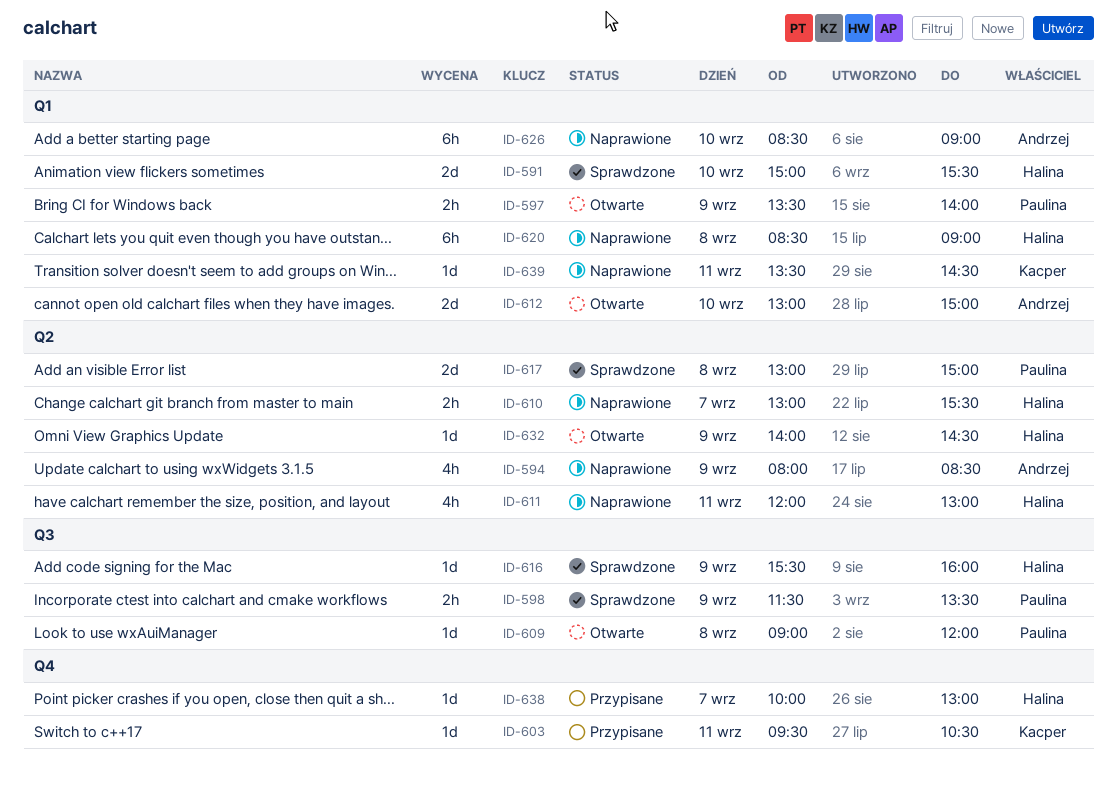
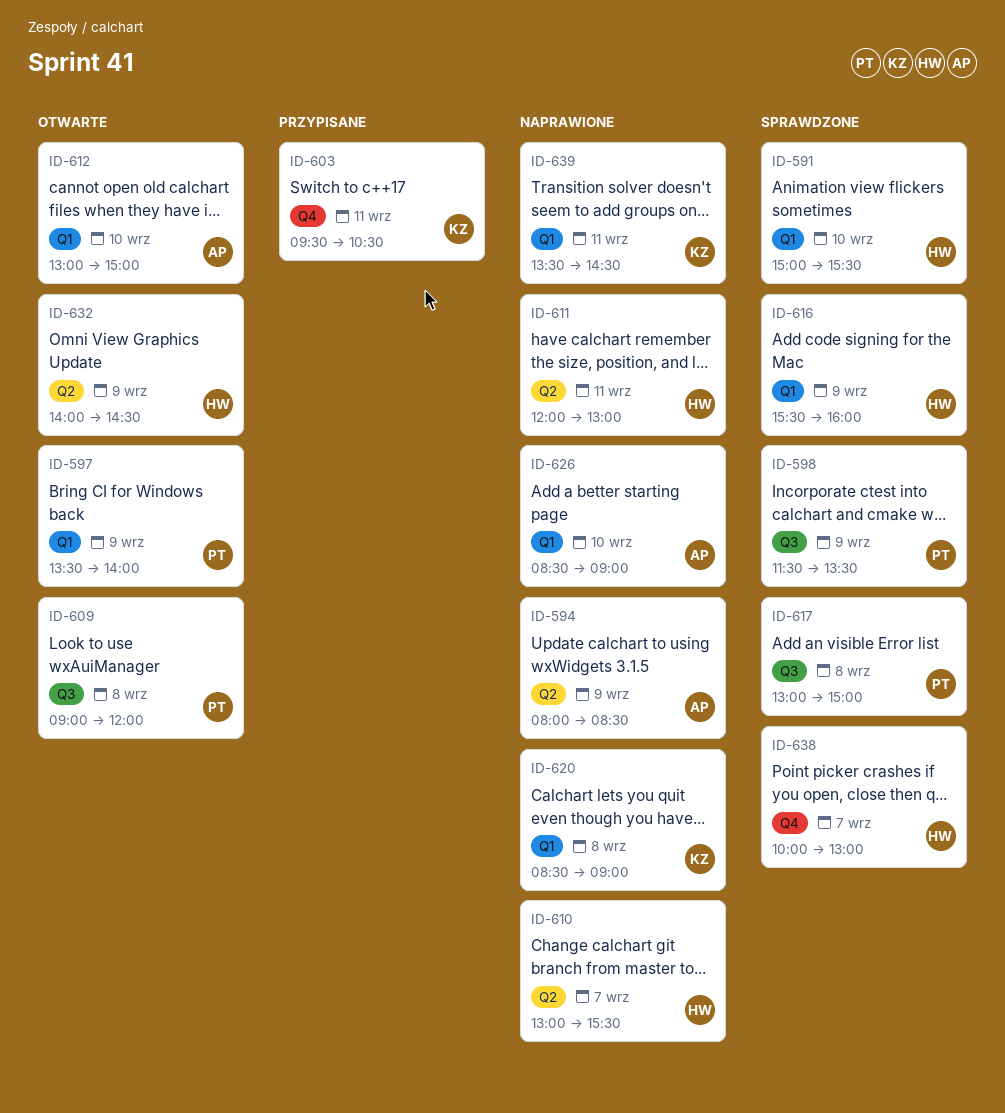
ID-616, label: Q3 -> Q1
ID-617, label: Q2 -> Q3
ID-620, owner: Halina -> Kacper
ID-638, status: Przypisane -> Sprawdzone

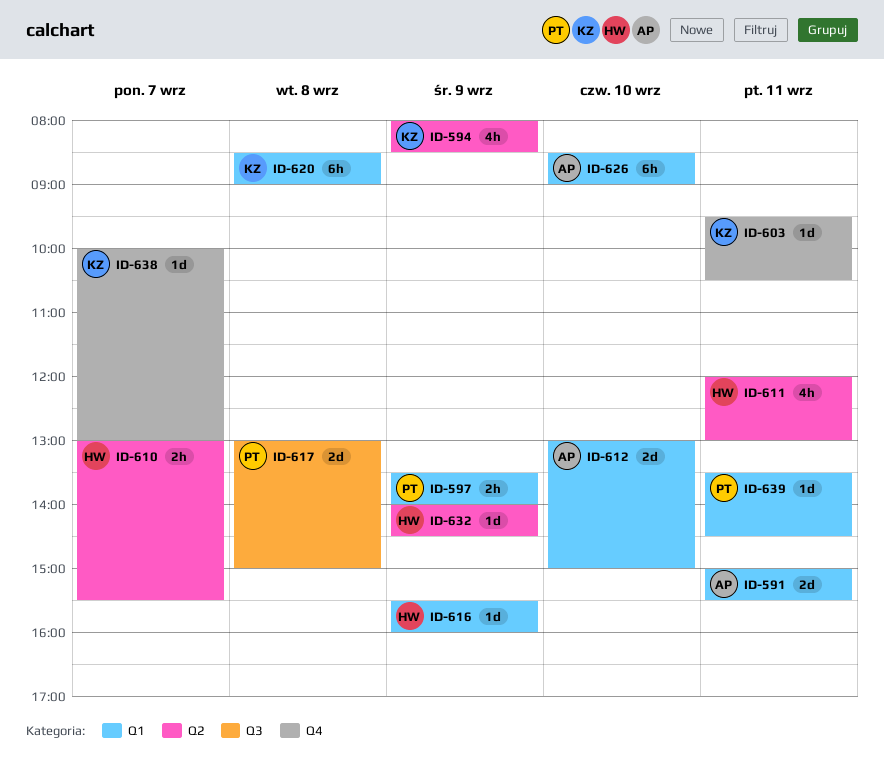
ID-591, owner: HW -> AP
ID-591, day: Sep 10 -> Sep 11
ID-594, owner: AP -> KZ
ID-598: present -> none
ID-609: present -> none
ID-638, owner: HW -> KZ
ID-639, owner: KZ -> PT

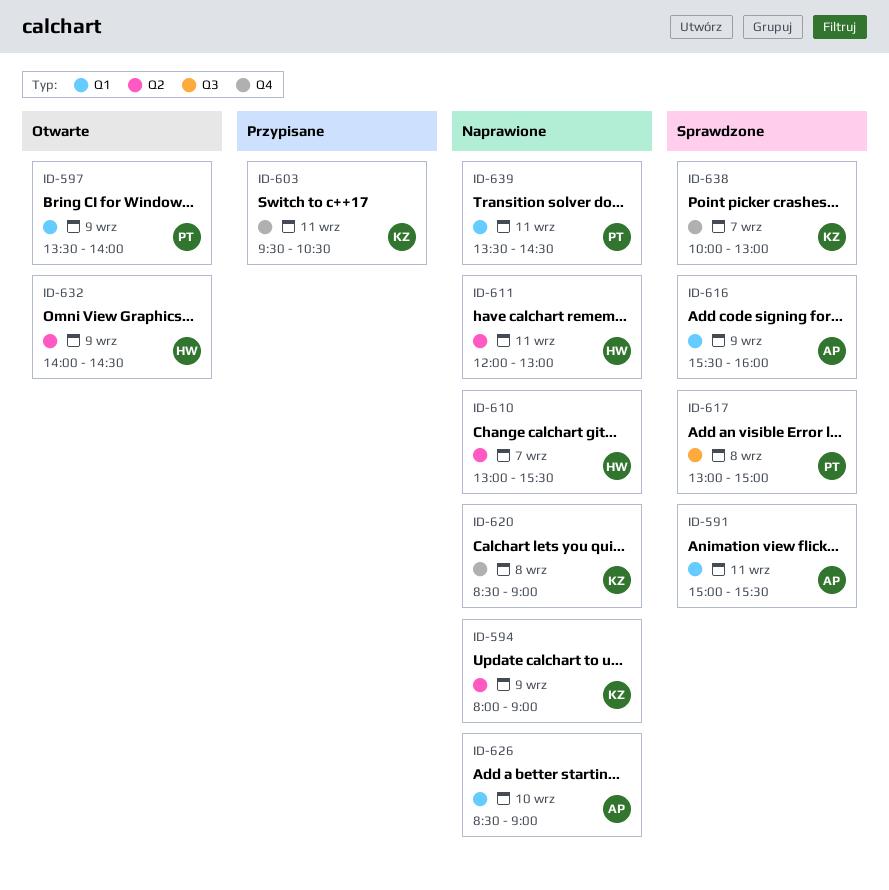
ID-594, ends: 08:30 -> 09:00
ID-612: present -> none
ID-616, owner: HW -> AP
ID-620, label: Q1 -> Q4

